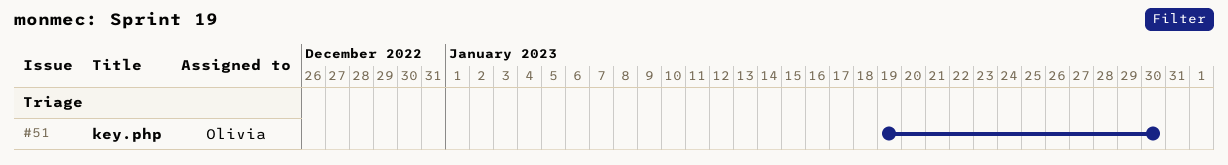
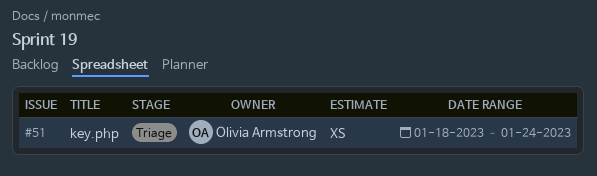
#51, start: Jan 19 -> Jan 18
#51, due: Jan 30 -> Jan 24

